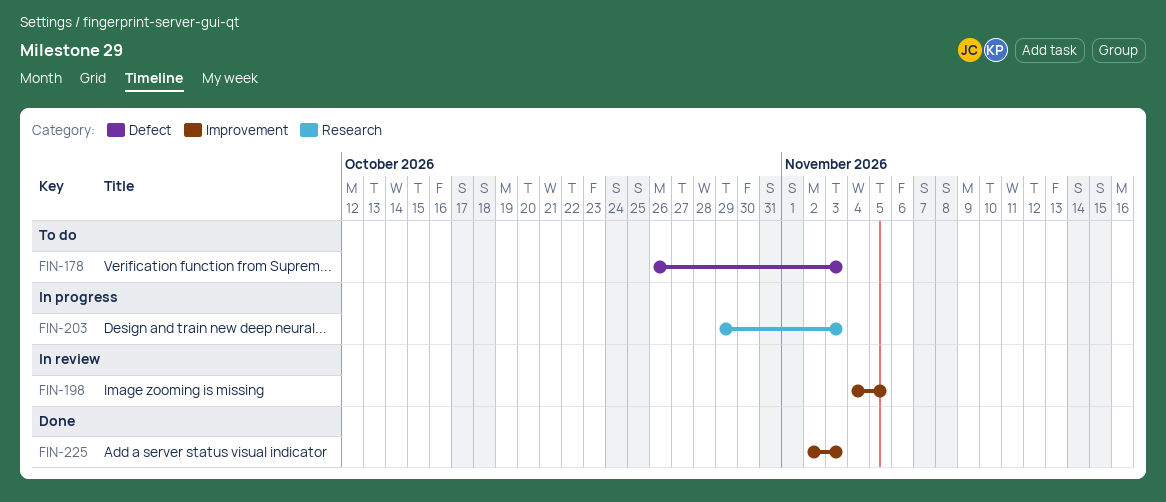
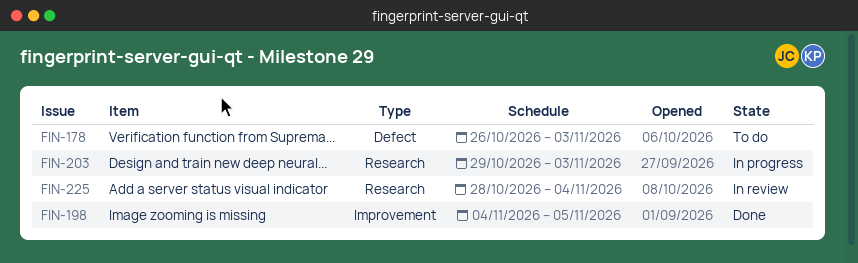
FIN-198, status: In review -> Done
FIN-225, status: Done -> In review
FIN-225, label: Improvement -> Research
FIN-225, start: Nov 2 -> Oct 28
FIN-225, due: Nov 3 -> Nov 4

